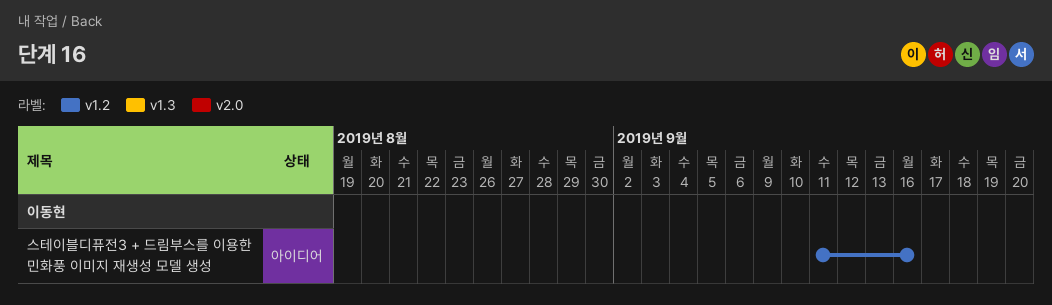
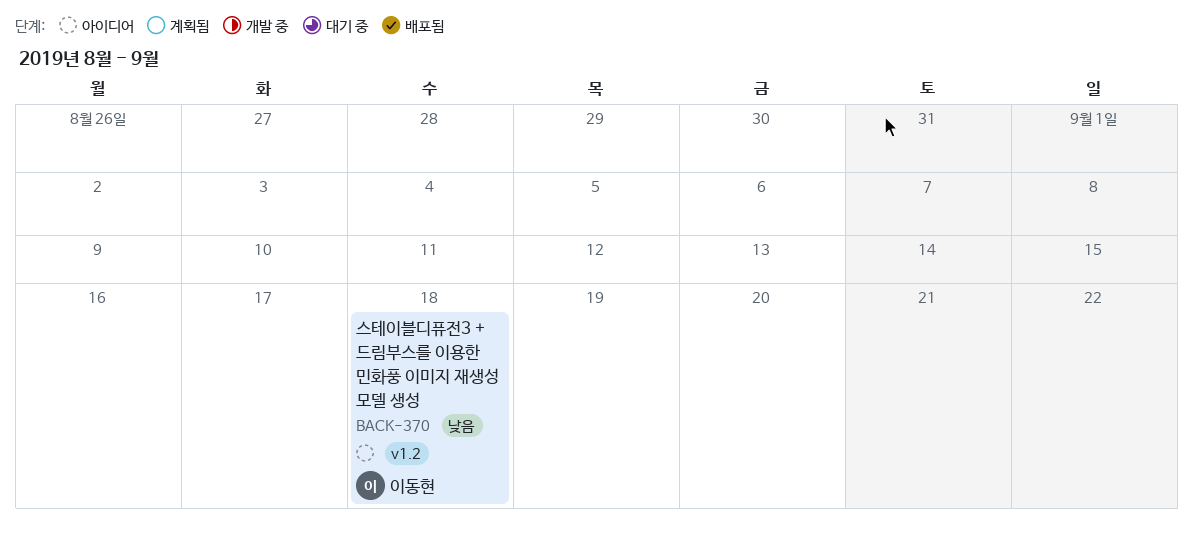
스테이블디퓨전3 + 드림부스를 이용한 민화풍 이미지 재생성 모델 생성, due: Sep 16 -> Sep 18

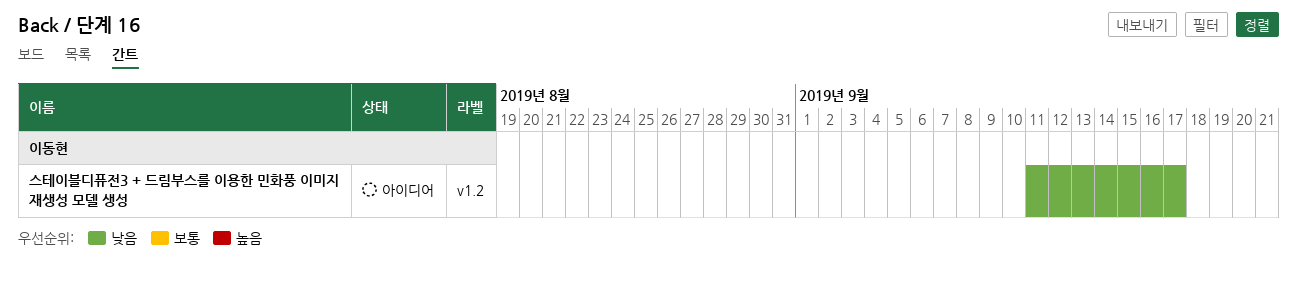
스테이블디퓨전3 + 드림부스를 이용한 민화풍 이미지 재생성 모델 생성, due: Sep 18 -> Sep 17

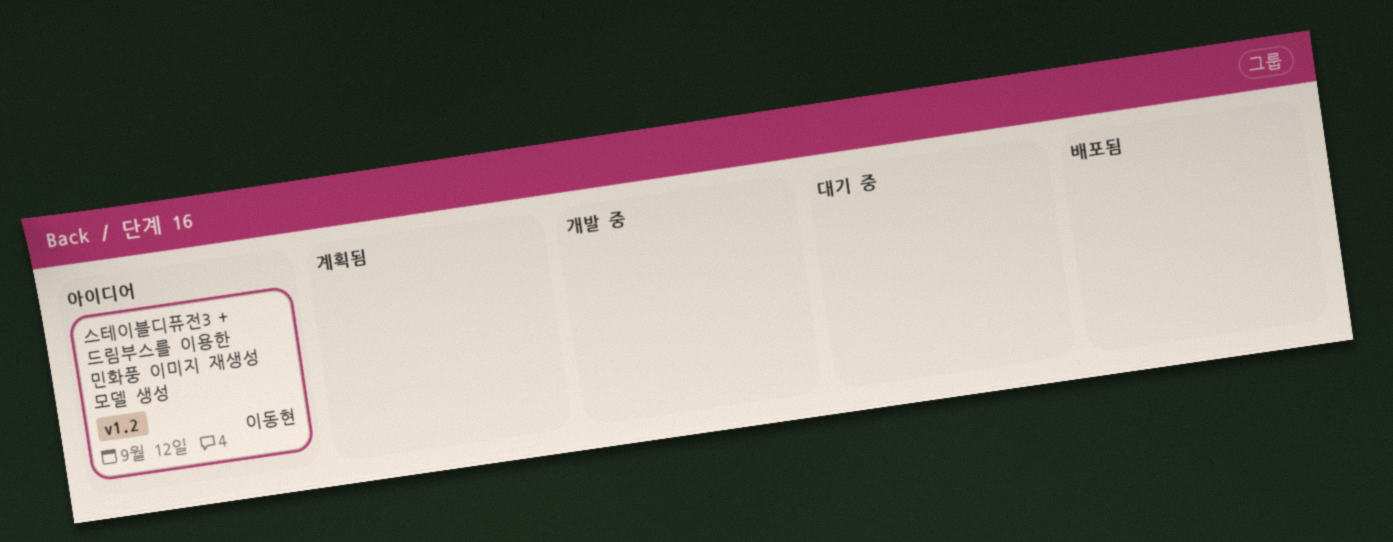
스테이블디퓨전3 + 드림부스를 이용한 민화풍 이미지 재생성 모델 생성, due: Sep 17 -> Sep 12

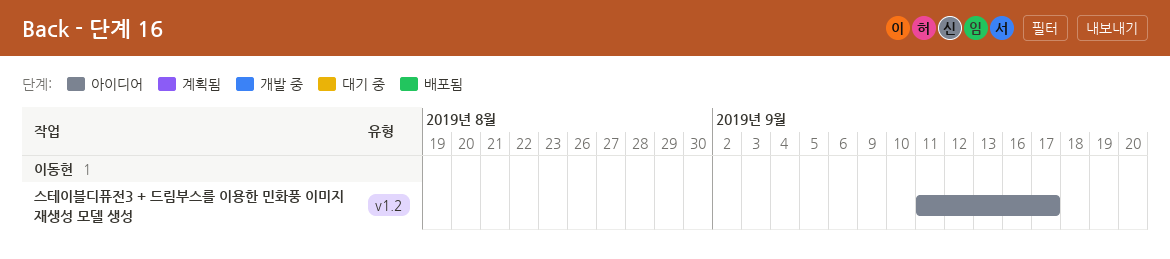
스테이블디퓨전3 + 드림부스를 이용한 민화풍 이미지 재생성 모델 생성, due: Sep 12 -> Sep 17

